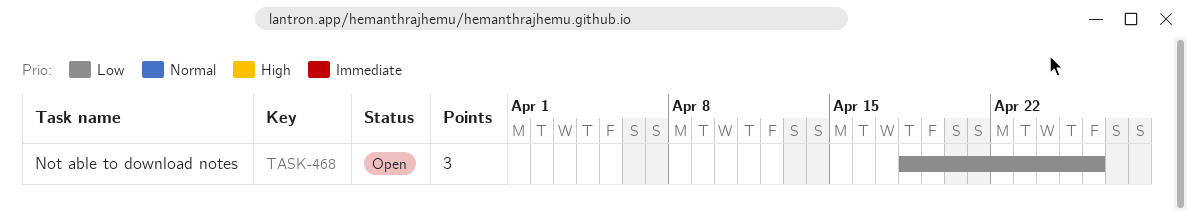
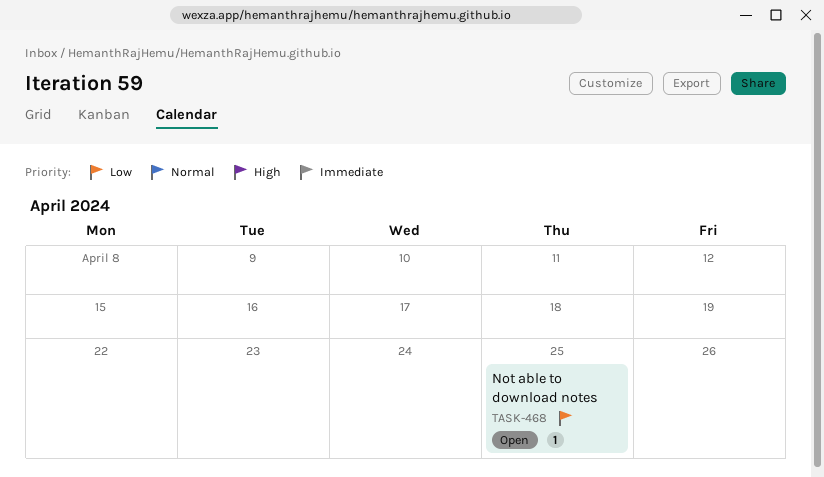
TASK-468, estimate: 3 -> 1
TASK-468, due: Apr 26 -> Apr 25

